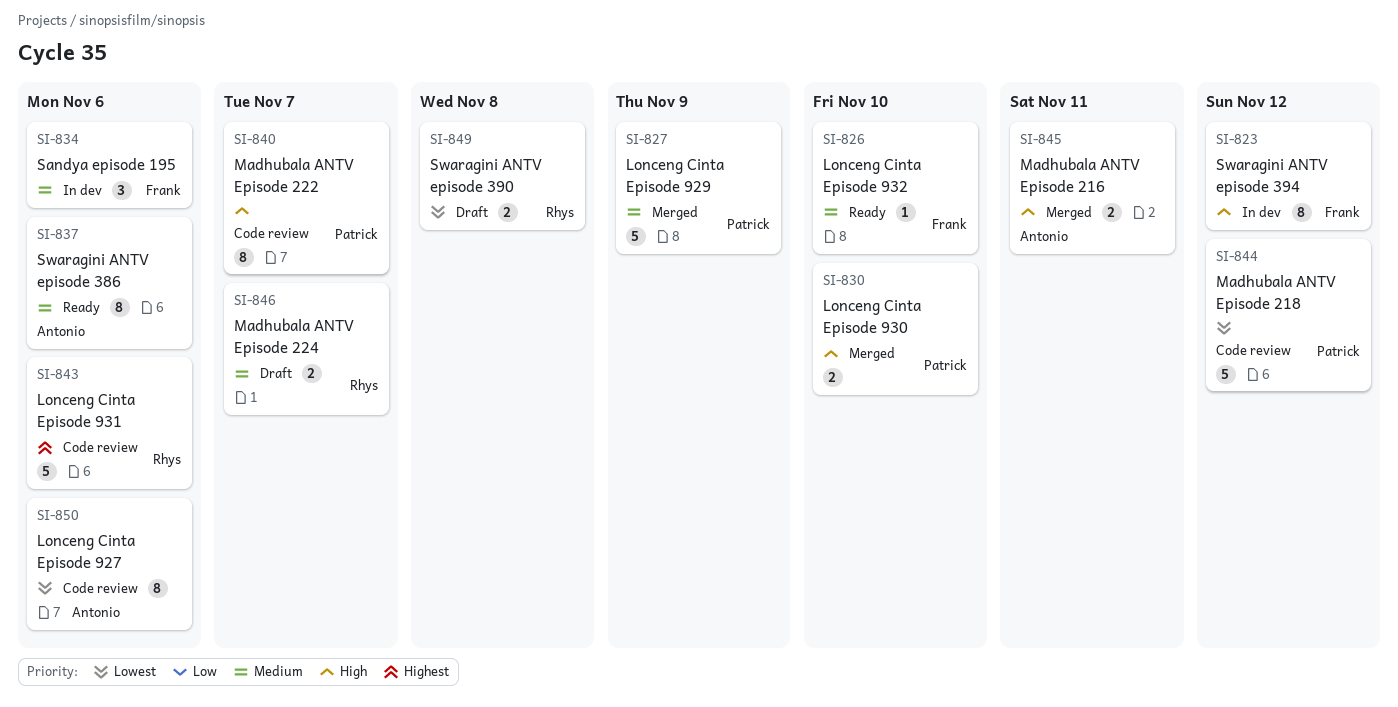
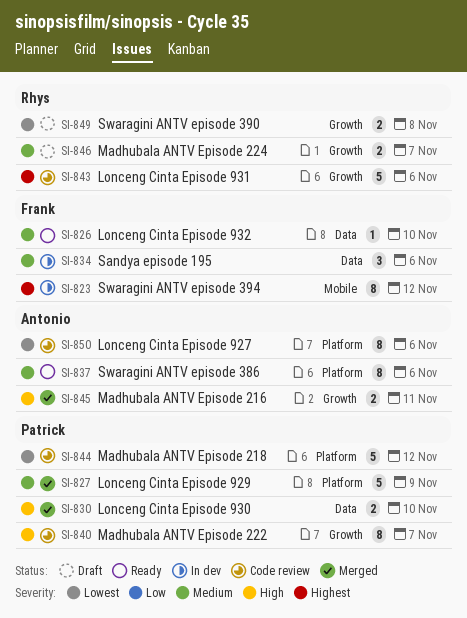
SI-823, priority: High -> Highest

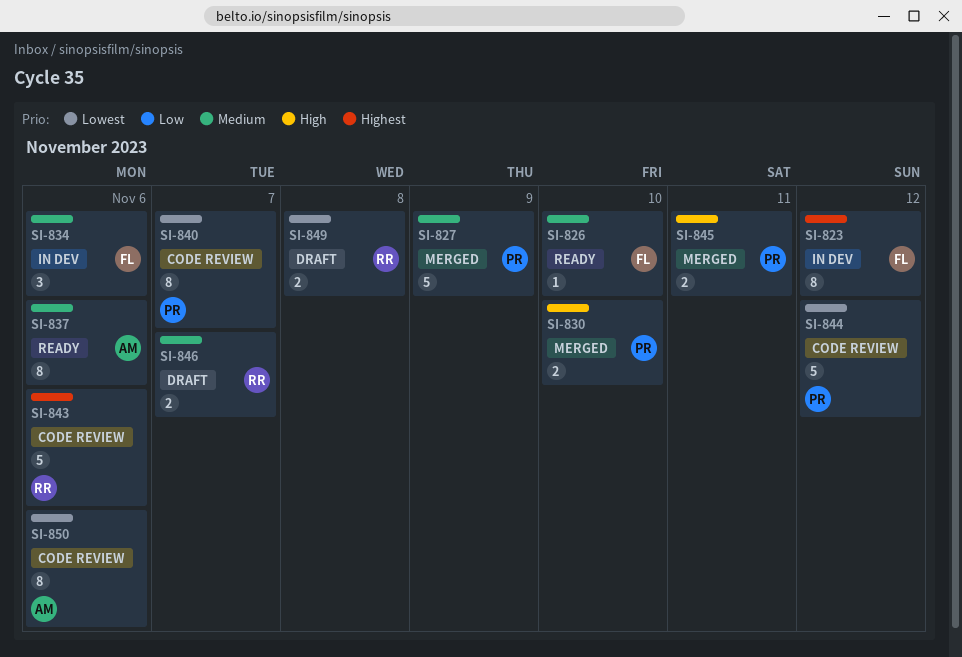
SI-840, priority: High -> Lowest
SI-845, owner: Antonio -> Patrick

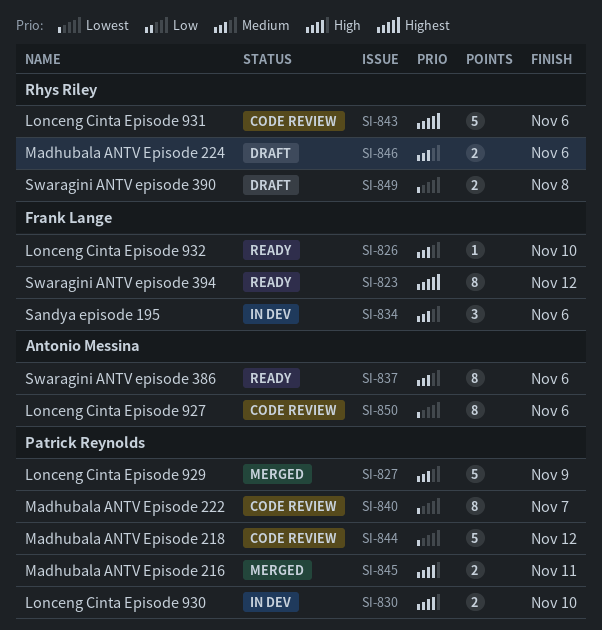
SI-823, status: In dev -> Ready
SI-830, status: Merged -> In dev
SI-846, due: Nov 7 -> Nov 6

